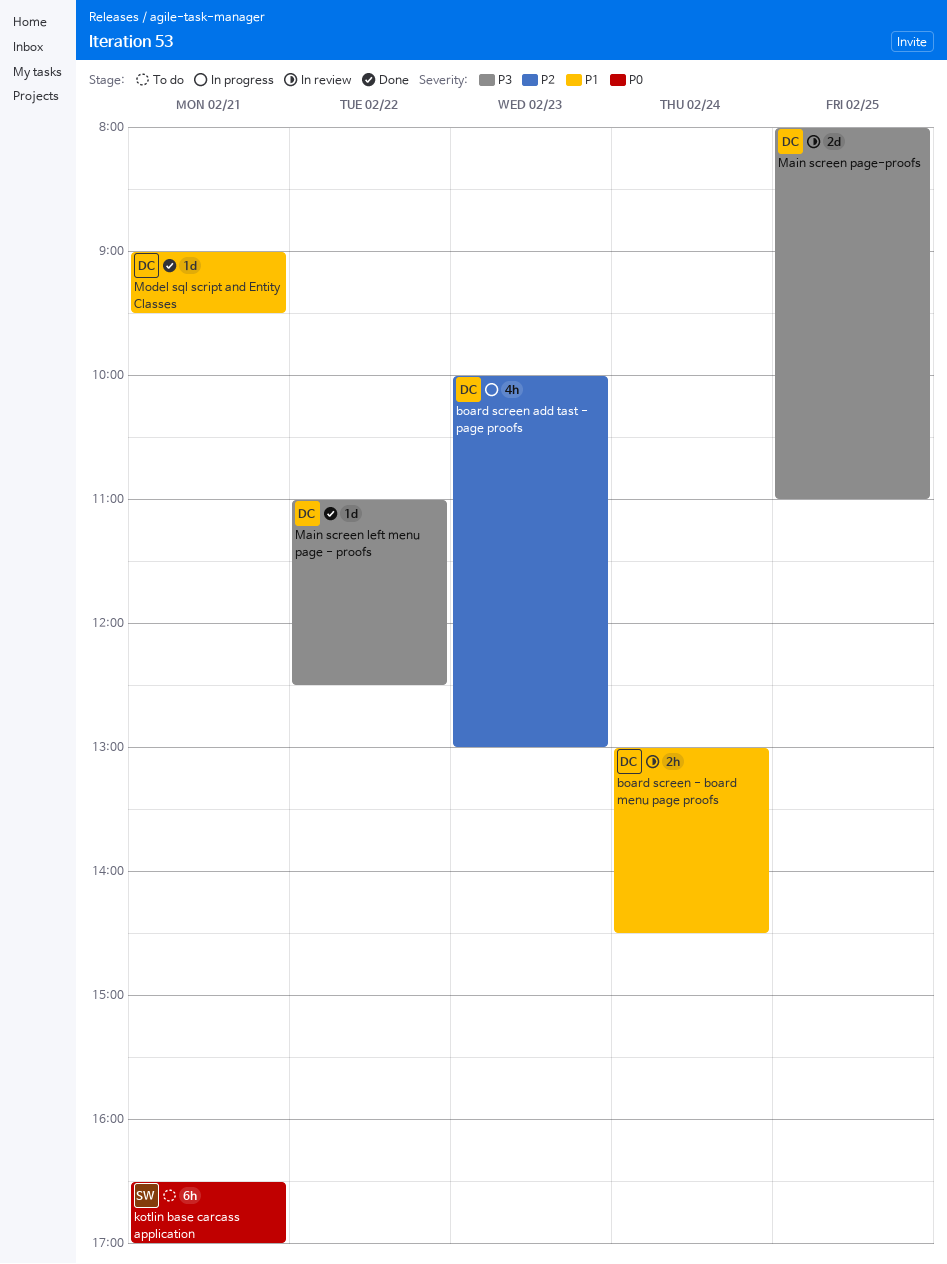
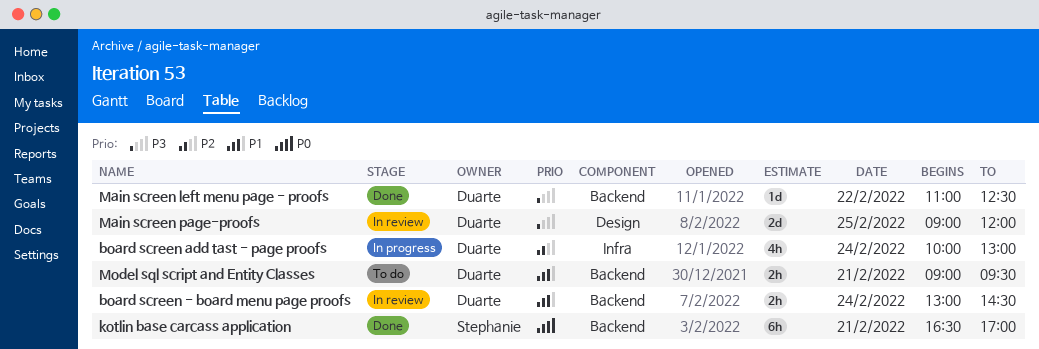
board screen add tast - page proofs, day: Feb 23 -> Feb 24
kotlin base carcass application, status: To do -> Done
Main screen page-proofs, begins: 08:00 -> 09:00
Main screen page-proofs, ends: 11:00 -> 12:00
Model sql script and Entity Classes, status: Done -> To do
Model sql script and Entity Classes, estimate: 1d -> 2h

